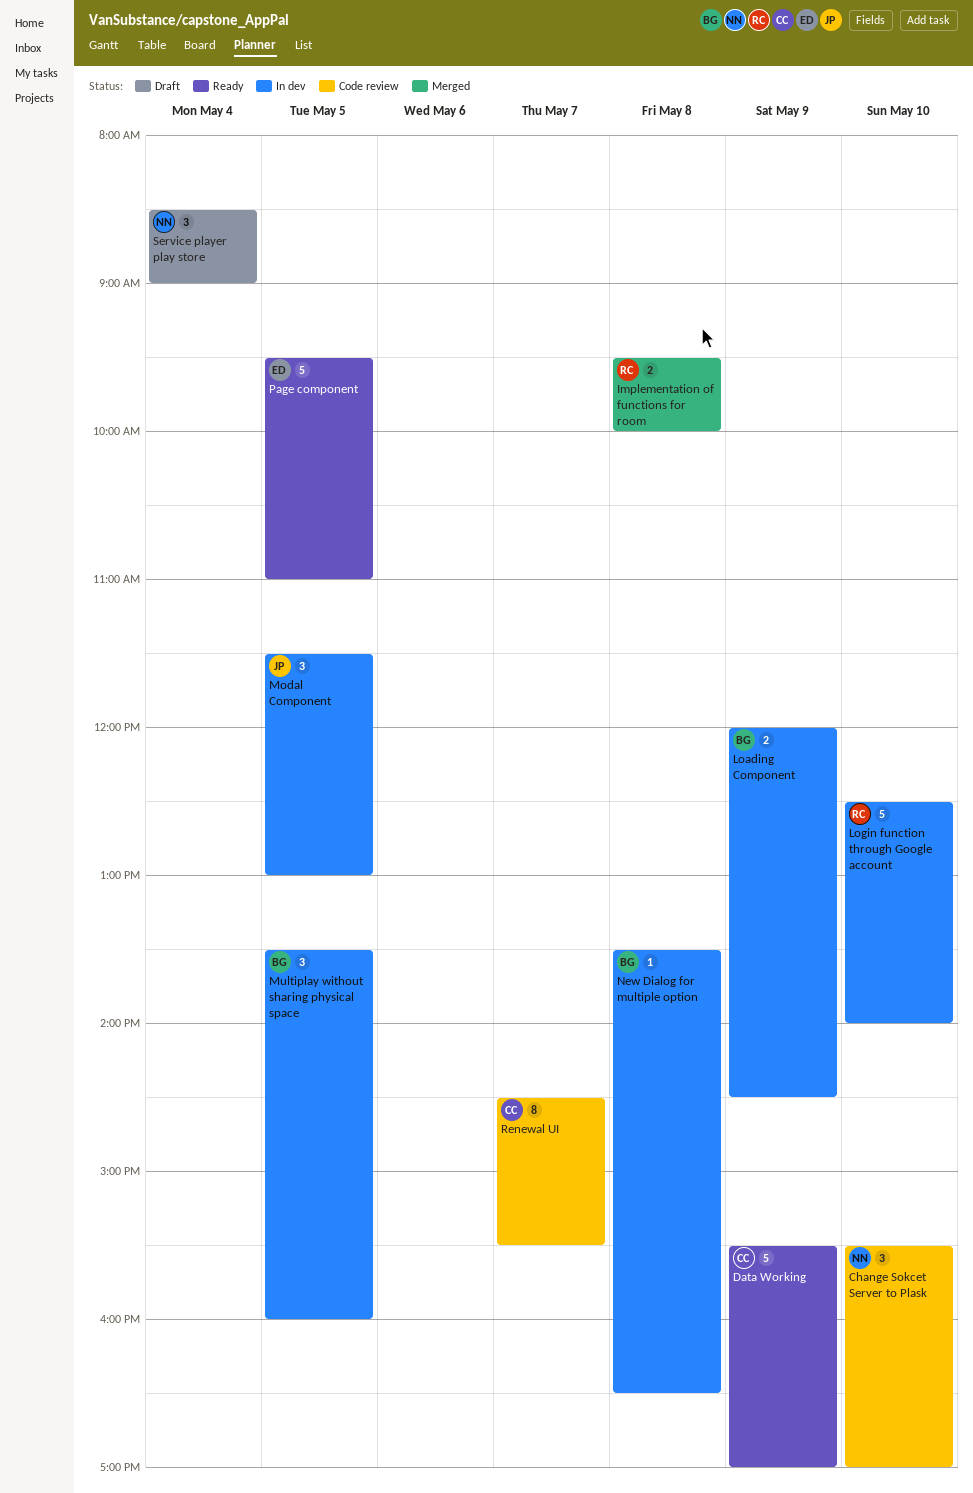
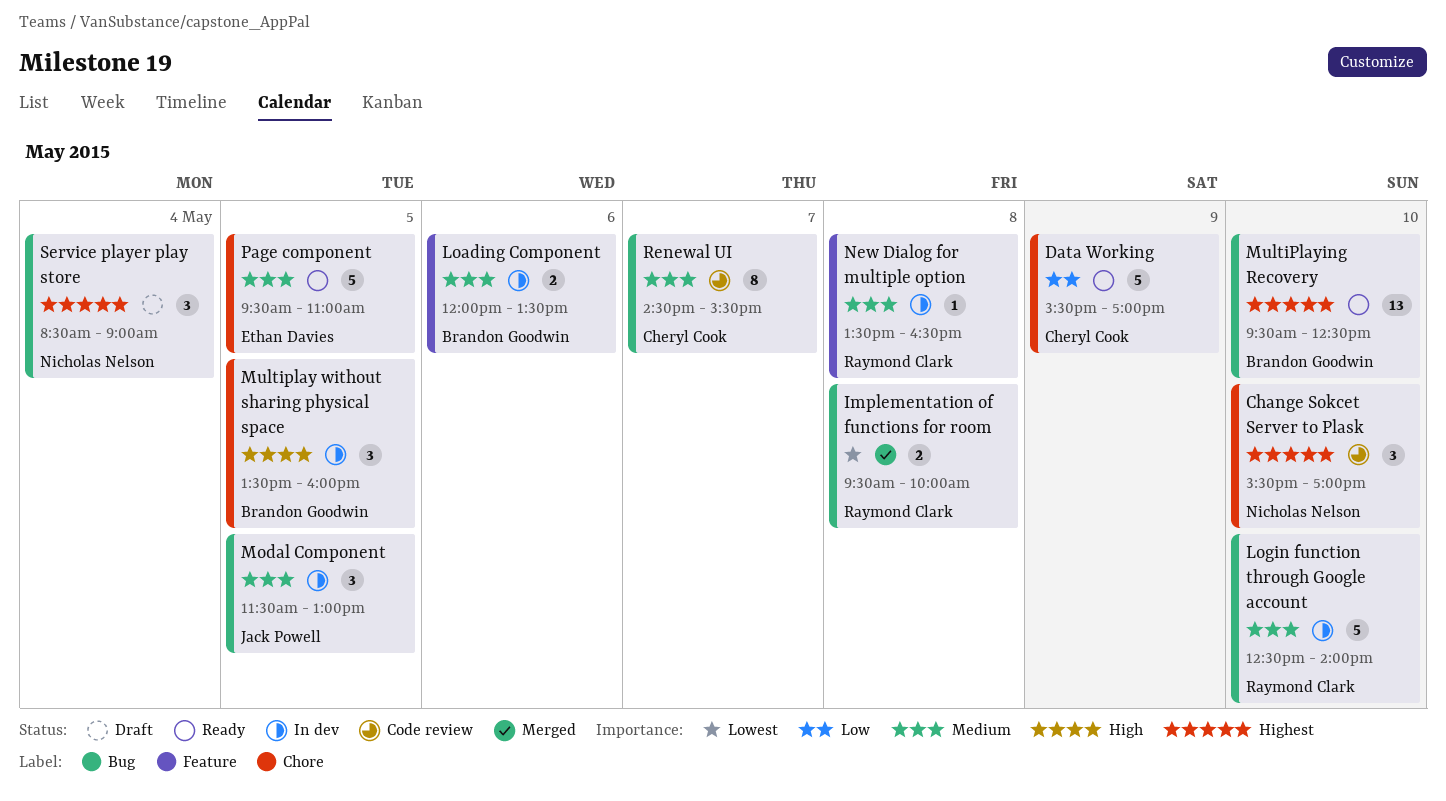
Loading Component, day: May 9 -> May 6
Loading Component, ends: 14:30 -> 13:30
MultiPlaying Recovery: none -> present
New Dialog for multiple option, owner: Brandon Goodwin -> Raymond Clark

